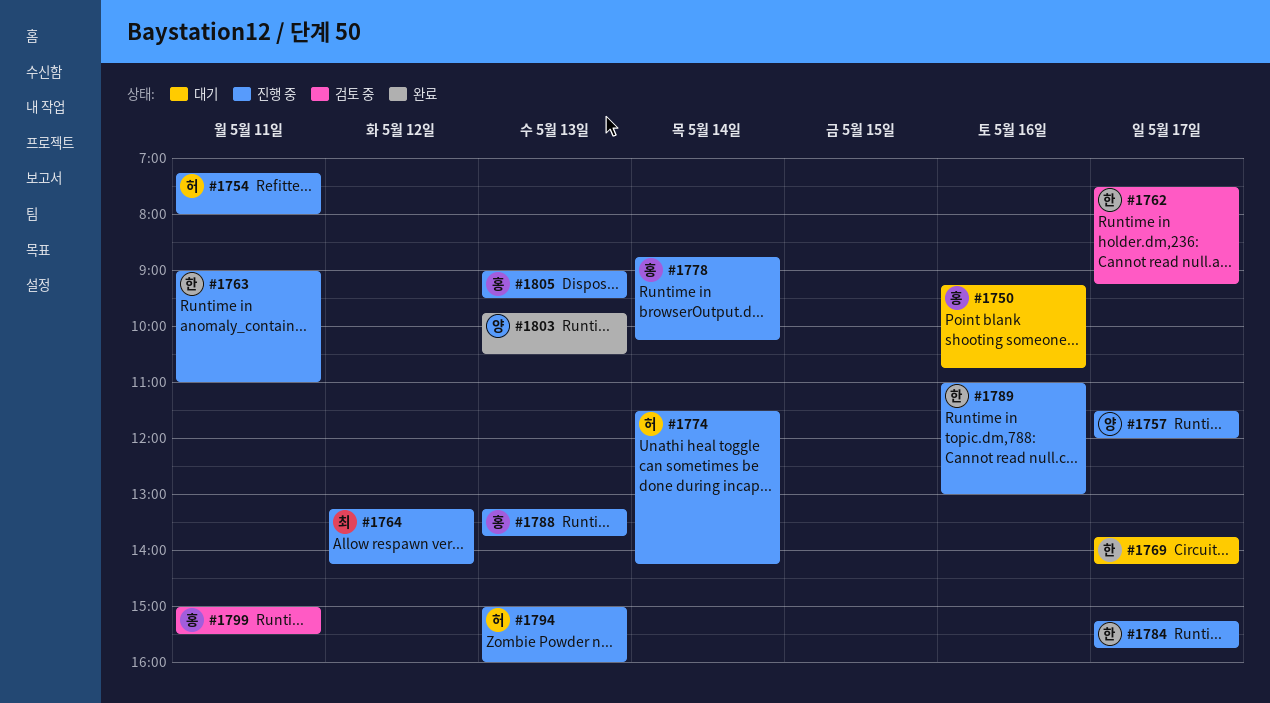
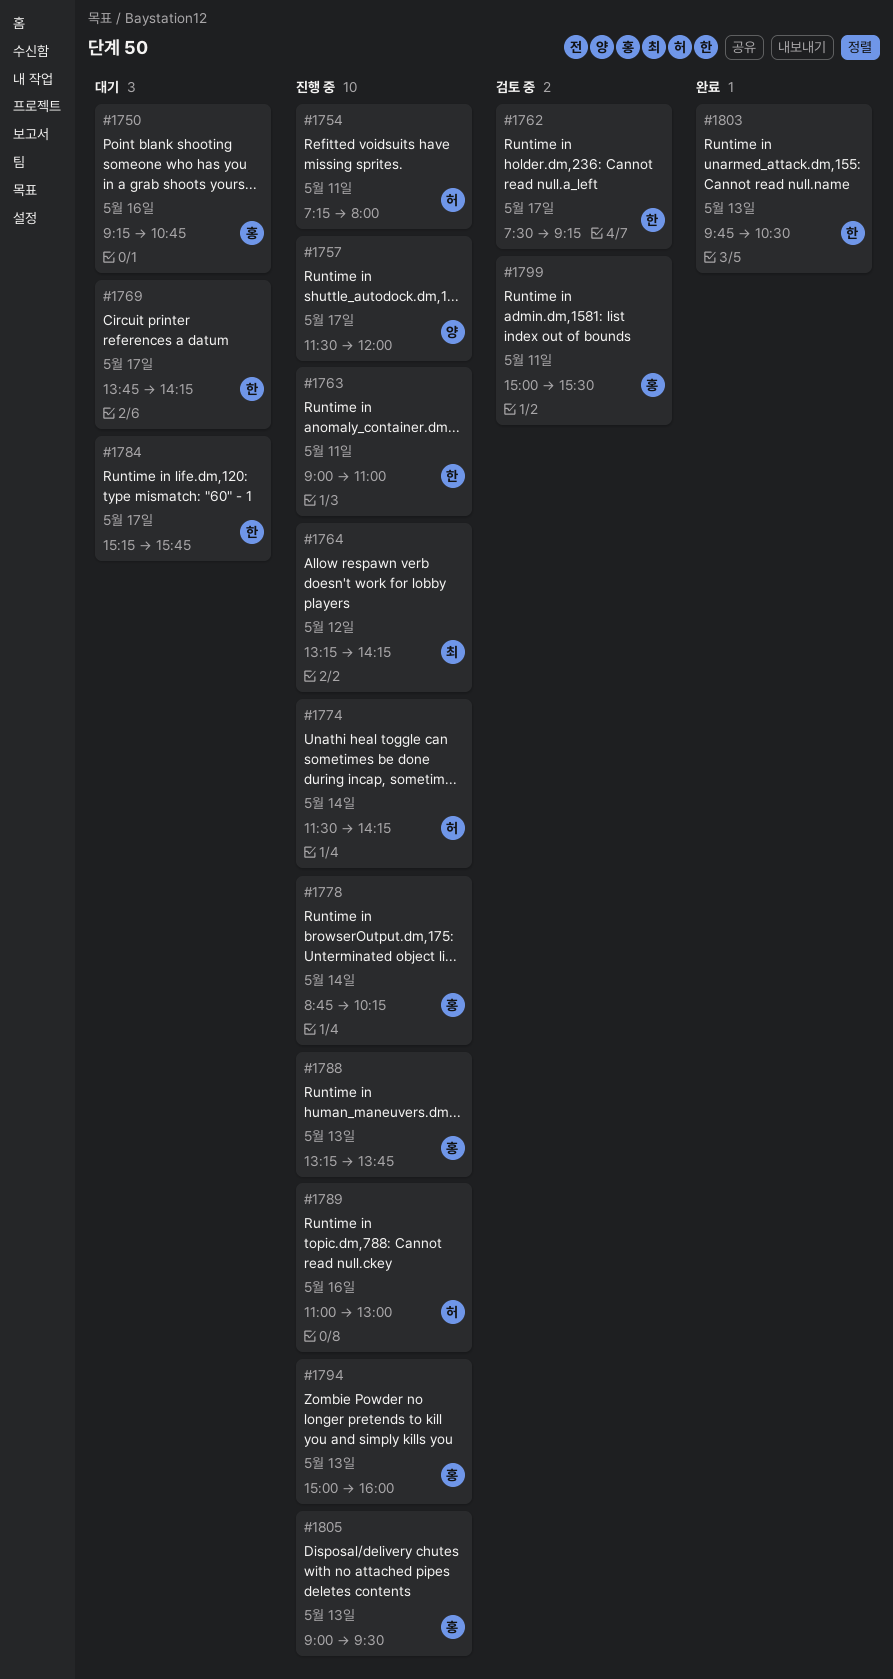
#1784, status: 진행 중 -> 대기
#1789, owner: 한 -> 허
#1794, owner: 허 -> 홍
#1803, owner: 양 -> 한

